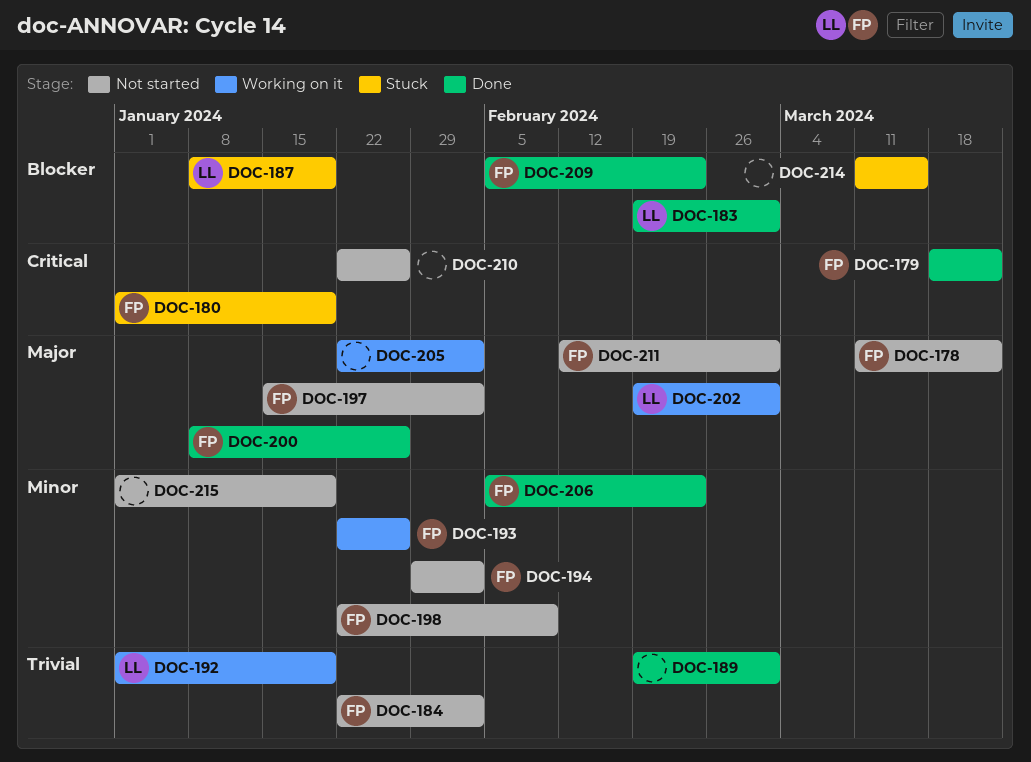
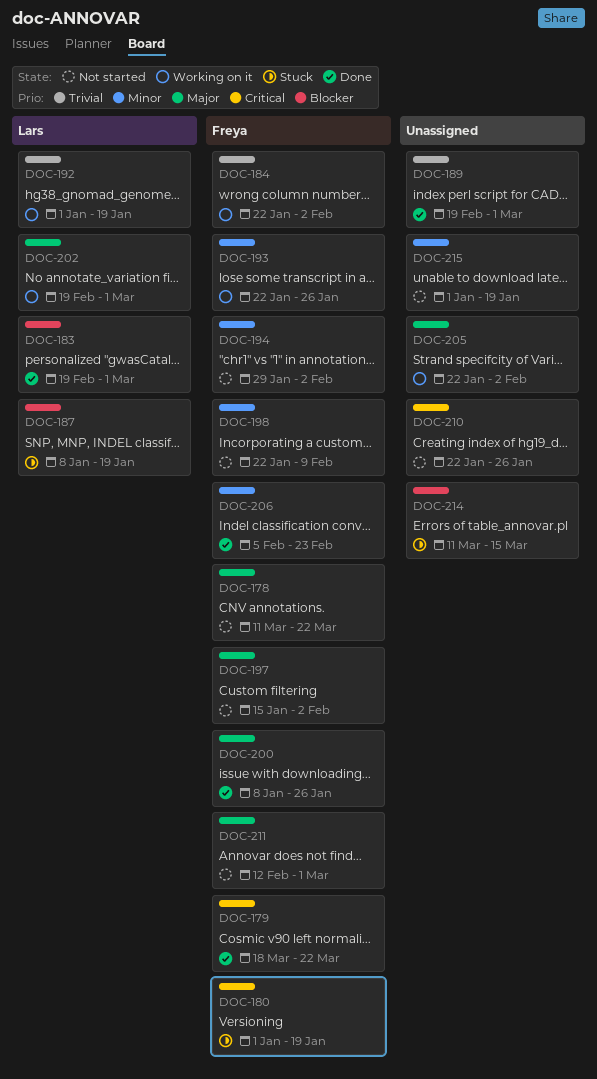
DOC-184, status: Not started -> Working on it
DOC-209: present -> none

